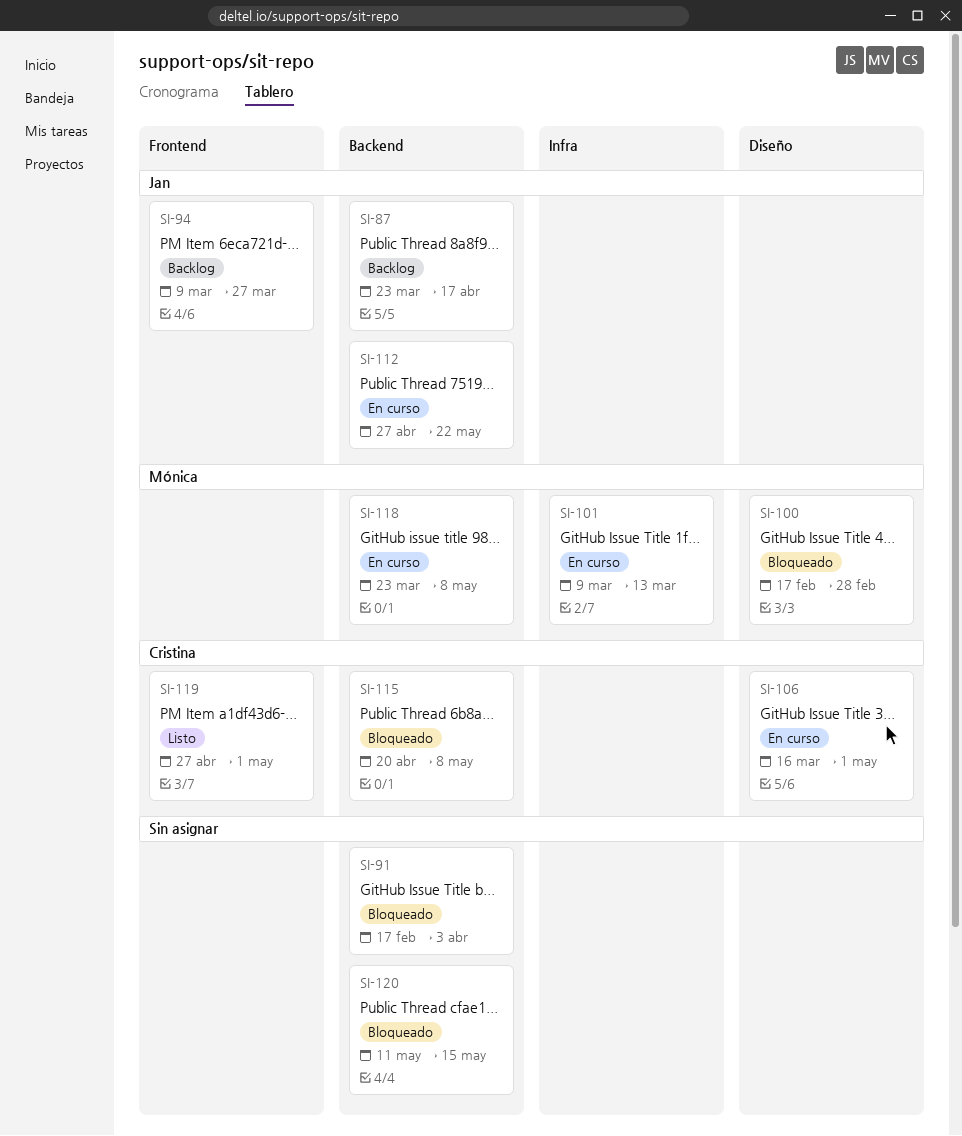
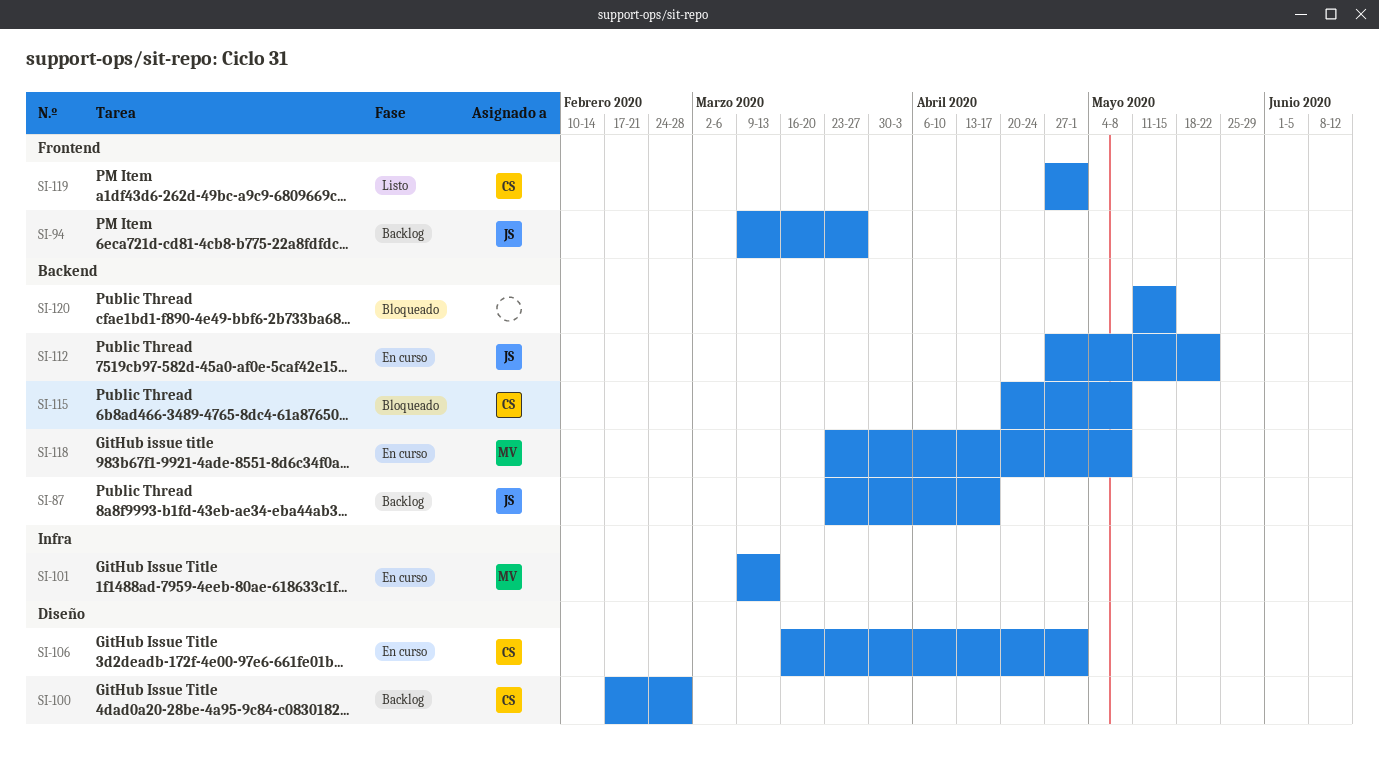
SI-91: present -> none
SI-100, status: Bloqueado -> Backlog
SI-100, owner: Mónica -> Cristina

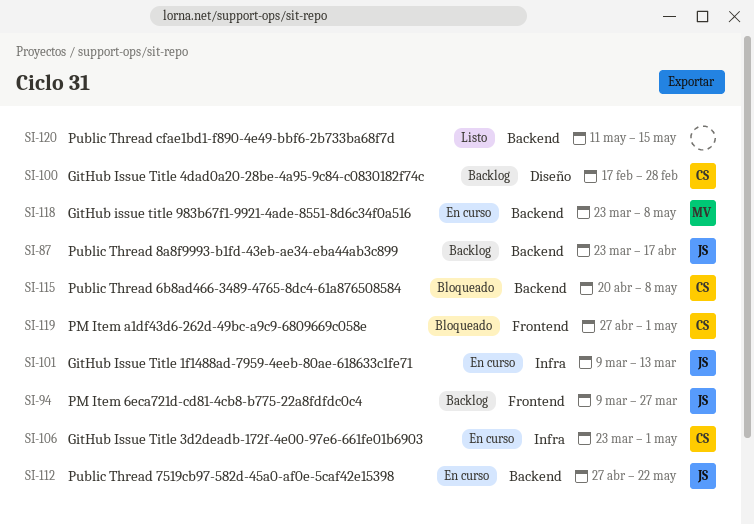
SI-101, owner: MV -> JS
SI-106, label: Diseño -> Infra
SI-106, start: Mar 16 -> Mar 23
SI-119, status: Listo -> Bloqueado
SI-120, status: Bloqueado -> Listo

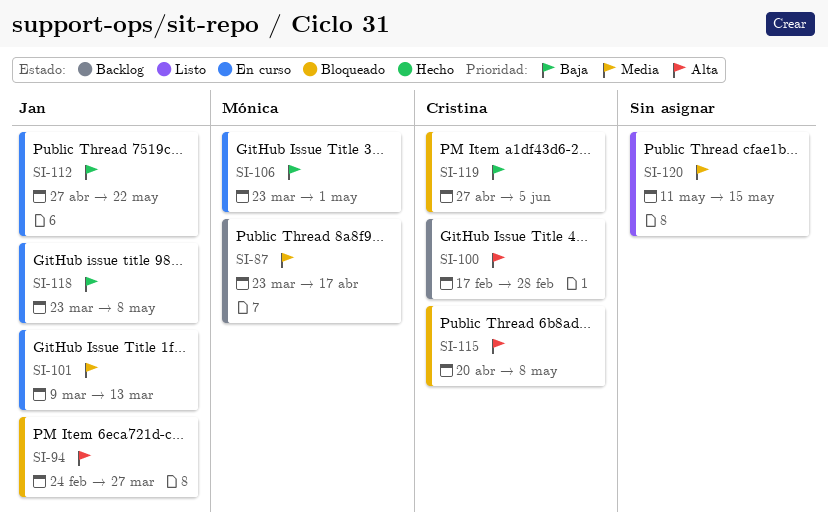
SI-87, owner: Jan -> Mónica
SI-94, status: Backlog -> Bloqueado
SI-94, start: Mar 9 -> Feb 24
SI-106, owner: Cristina -> Mónica
SI-118, owner: Mónica -> Jan
SI-119, due: May 1 -> Jun 5

